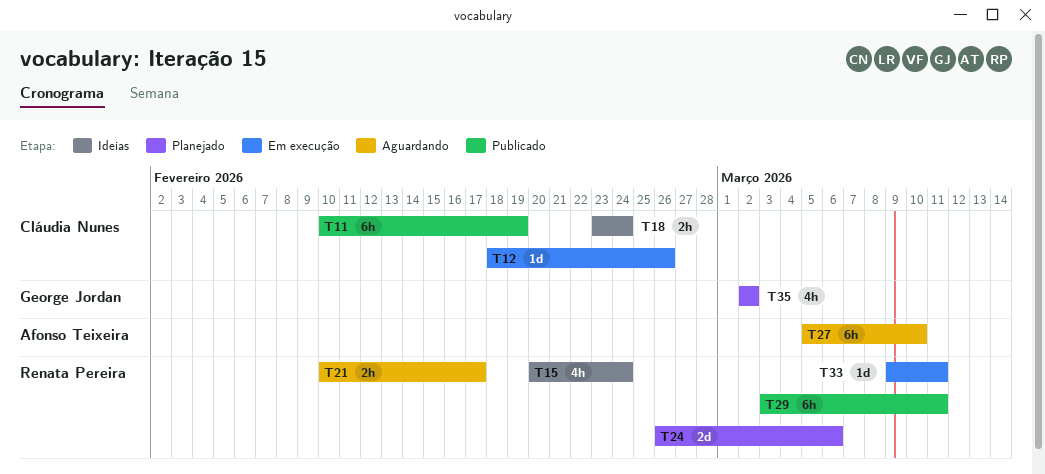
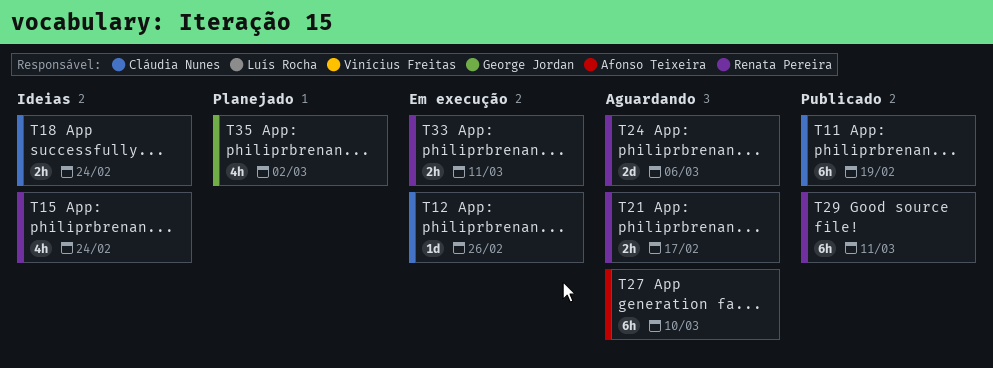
T24, status: Planejado -> Aguardando
T33, estimate: 1d -> 2h

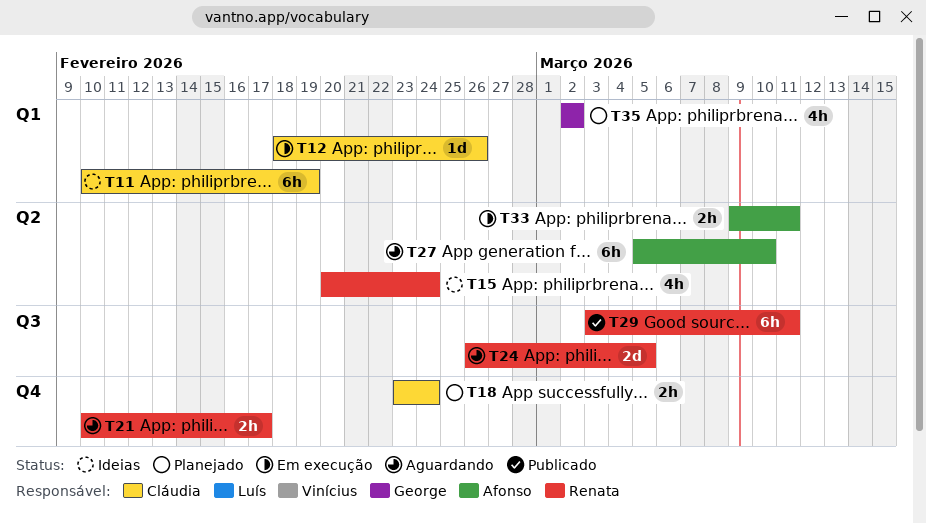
T11, status: Publicado -> Ideias
T18, status: Ideias -> Planejado
T24, due: Mar 6 -> Mar 5
T33, owner: Renata Pereira -> Afonso Teixeira

